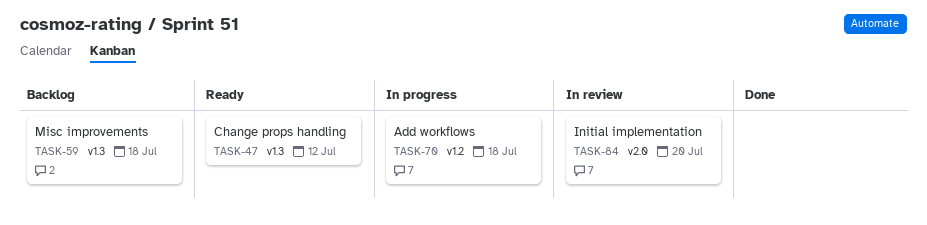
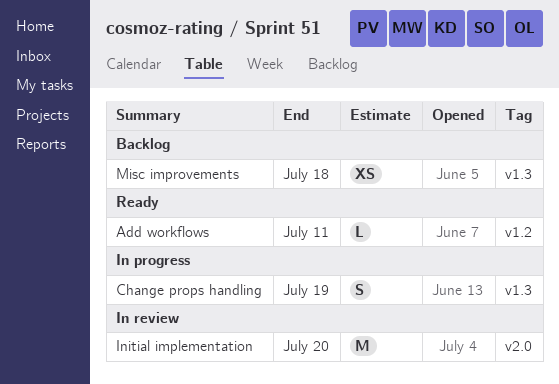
Add workflows, status: In progress -> Ready
Add workflows, due: Jul 18 -> Jul 11
Change props handling, status: Ready -> In progress
Change props handling, due: Jul 12 -> Jul 19

